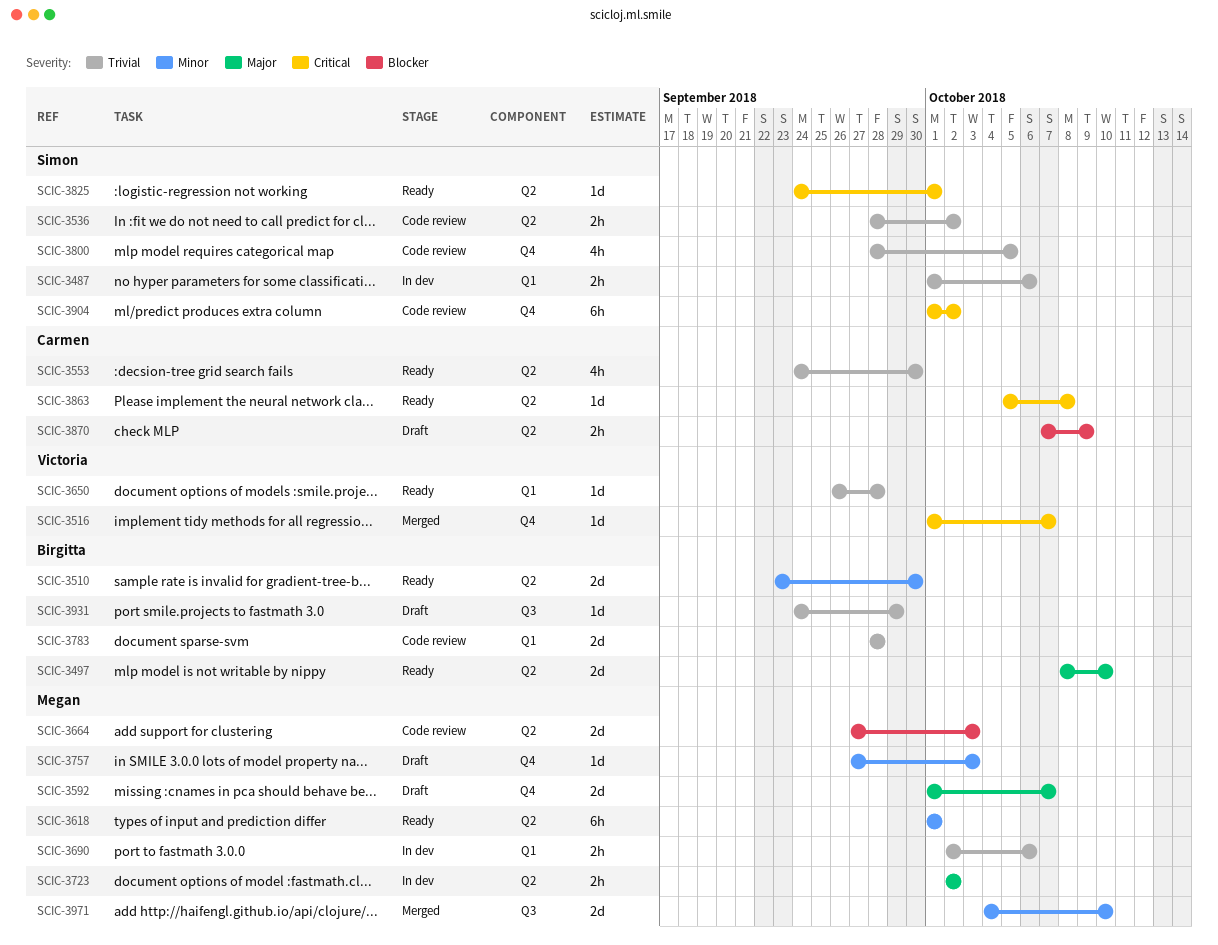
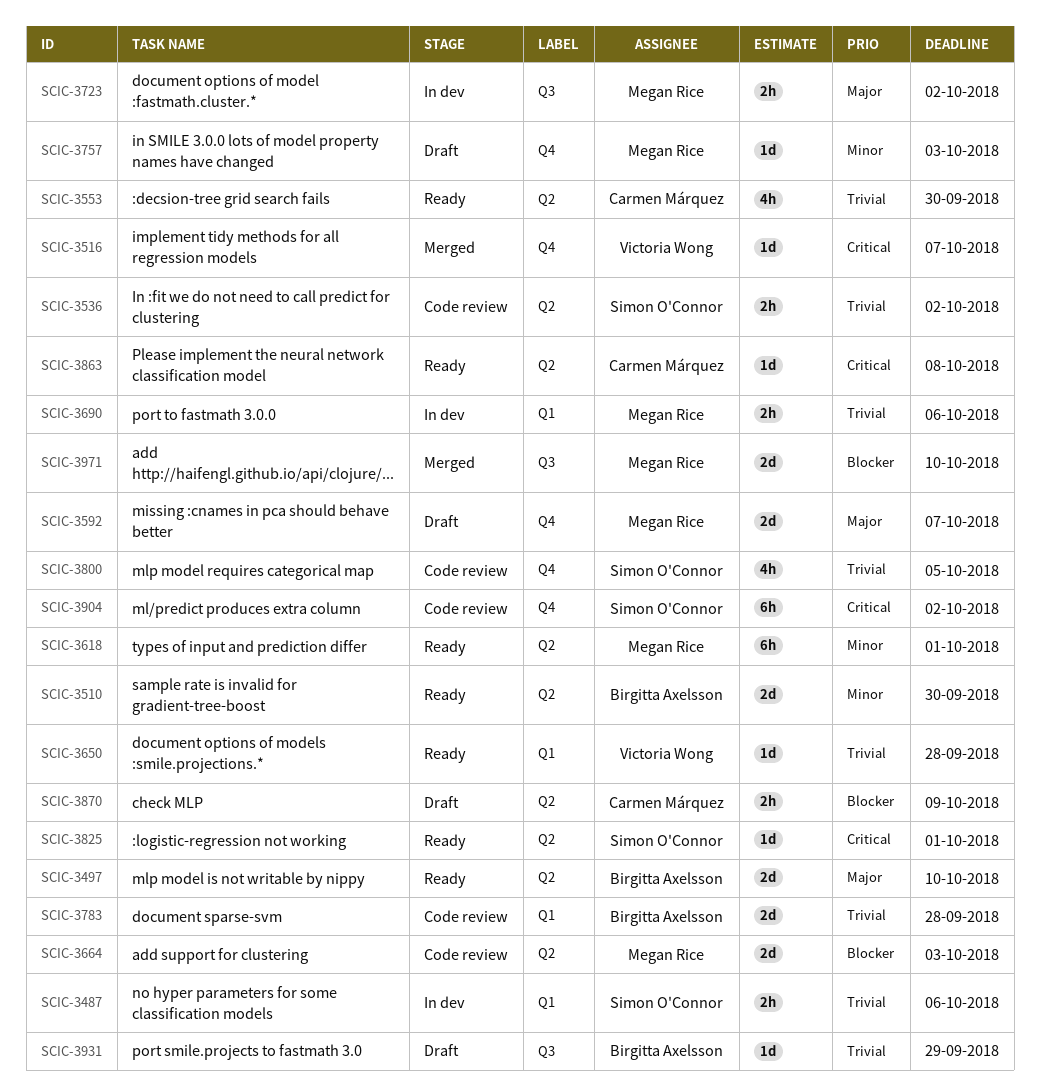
SCIC-3723, label: Q2 -> Q3
SCIC-3971, priority: Minor -> Blocker

